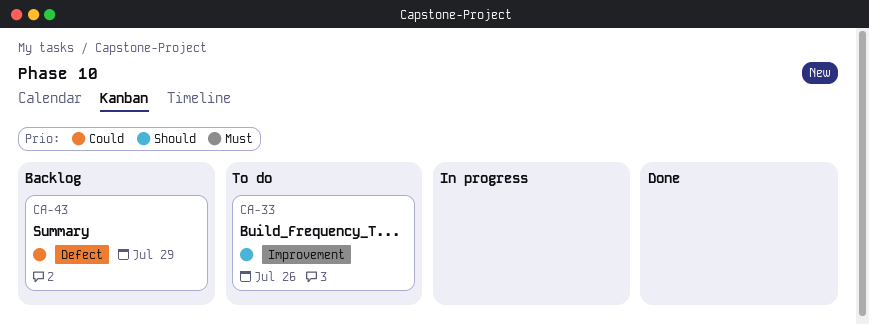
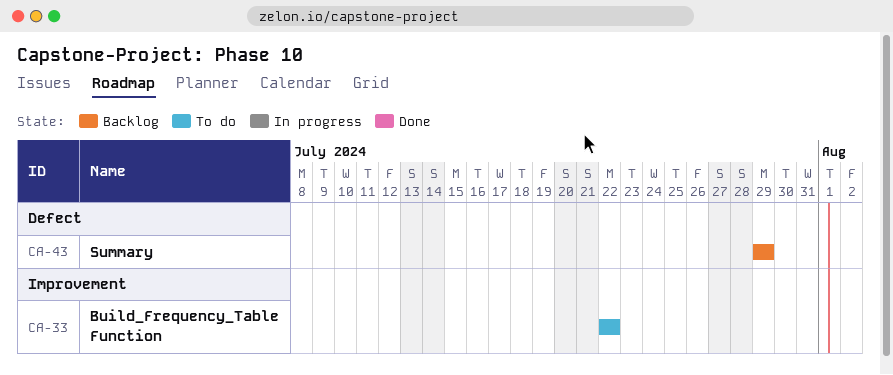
CA-33, due: Jul 26 -> Jul 22

